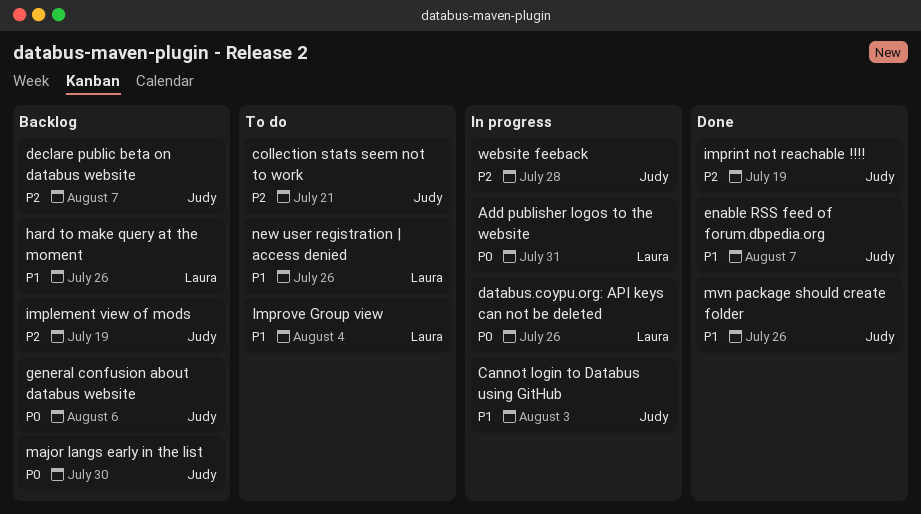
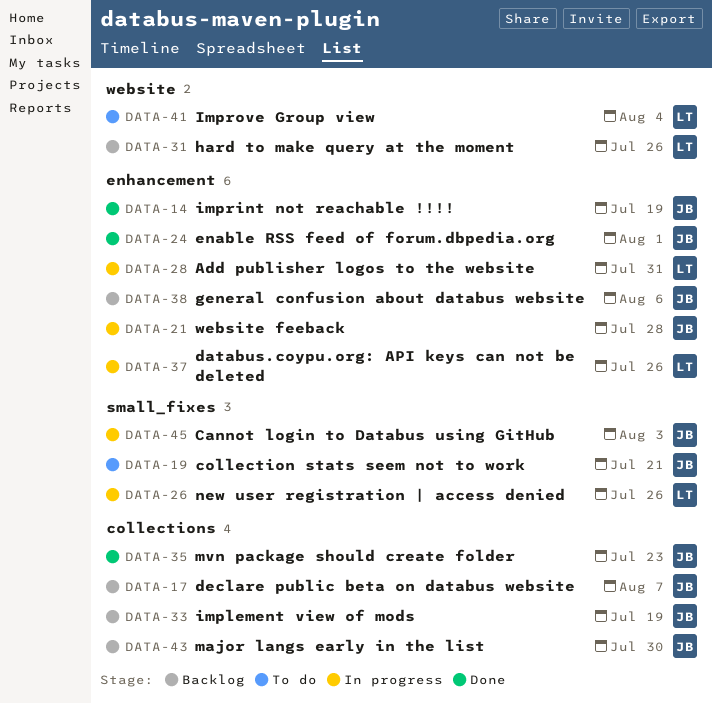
enable RSS feed of forum.dbpedia.org, due: Aug 7 -> Aug 1
mvn package should create folder, due: Jul 26 -> Jul 23
new user registration | access denied, status: To do -> In progress

